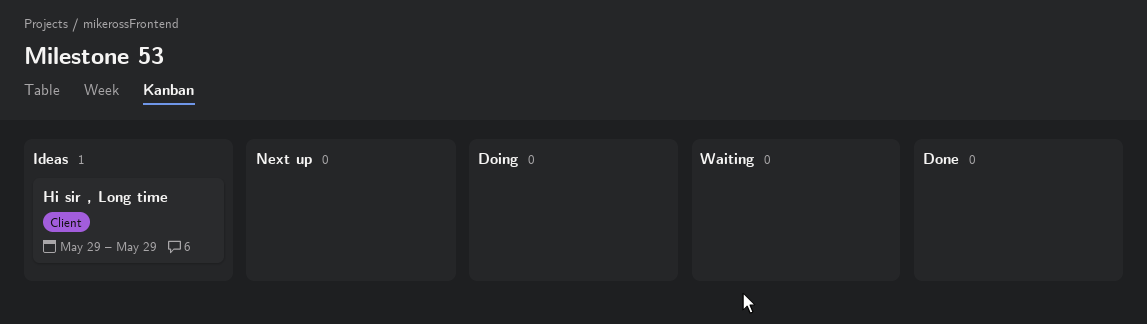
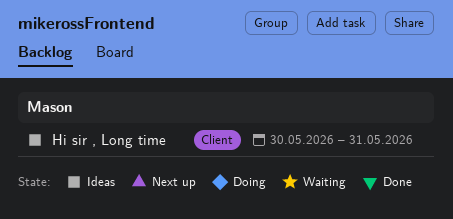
Hi sir , Long time, start: May 29 -> May 30
Hi sir , Long time, due: May 29 -> May 31

